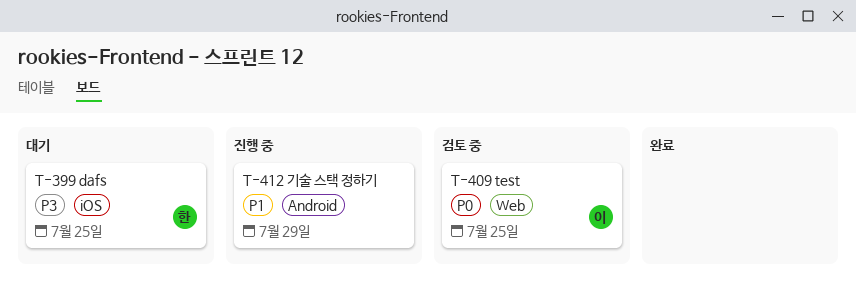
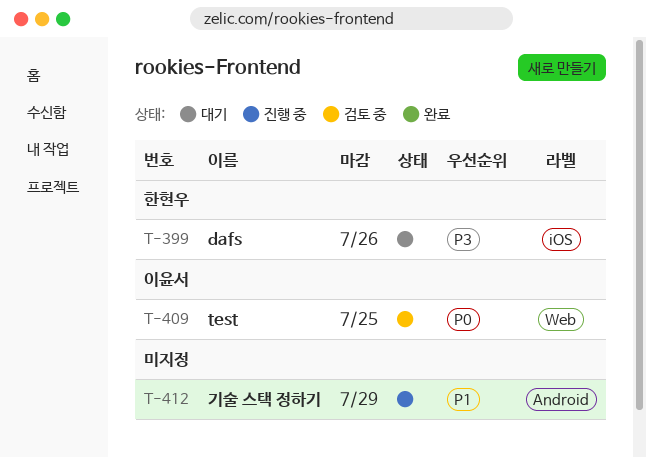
T-399, due: Jul 25 -> Jul 26

